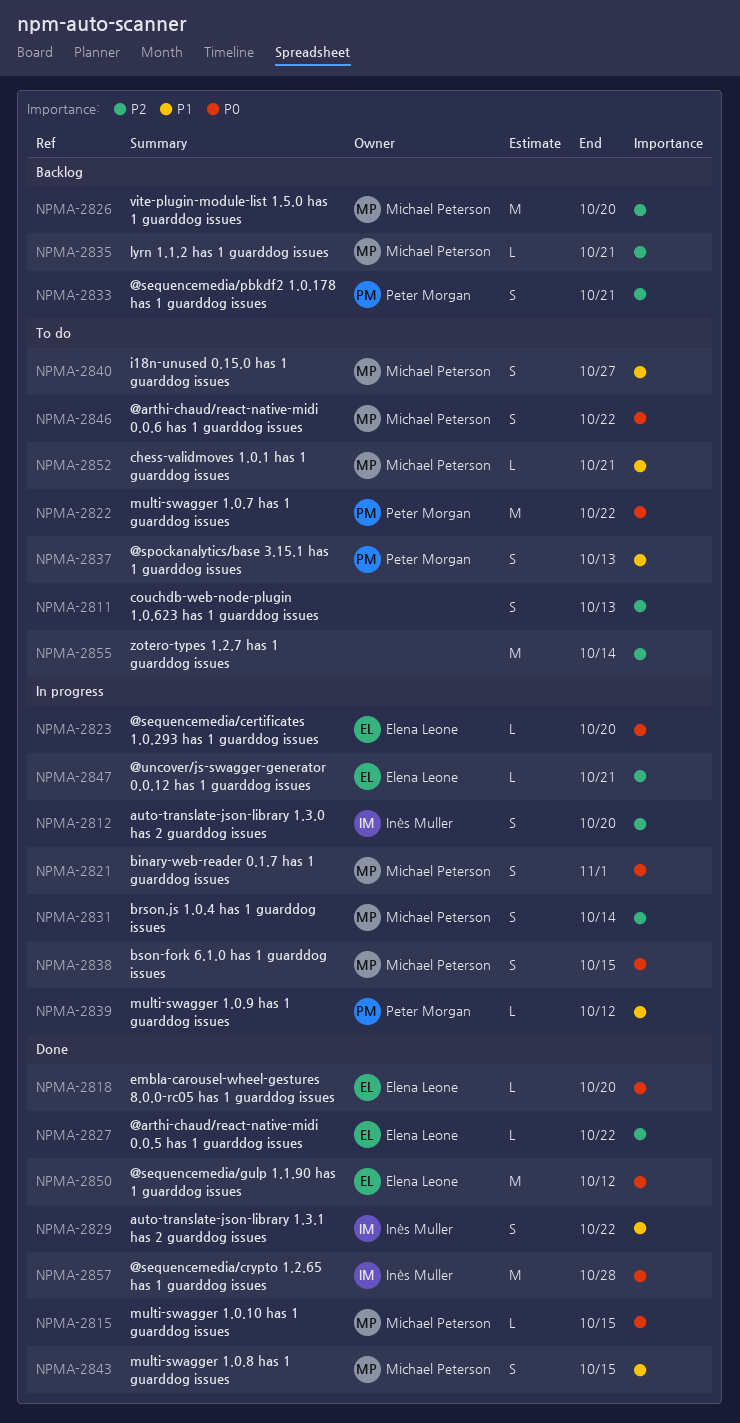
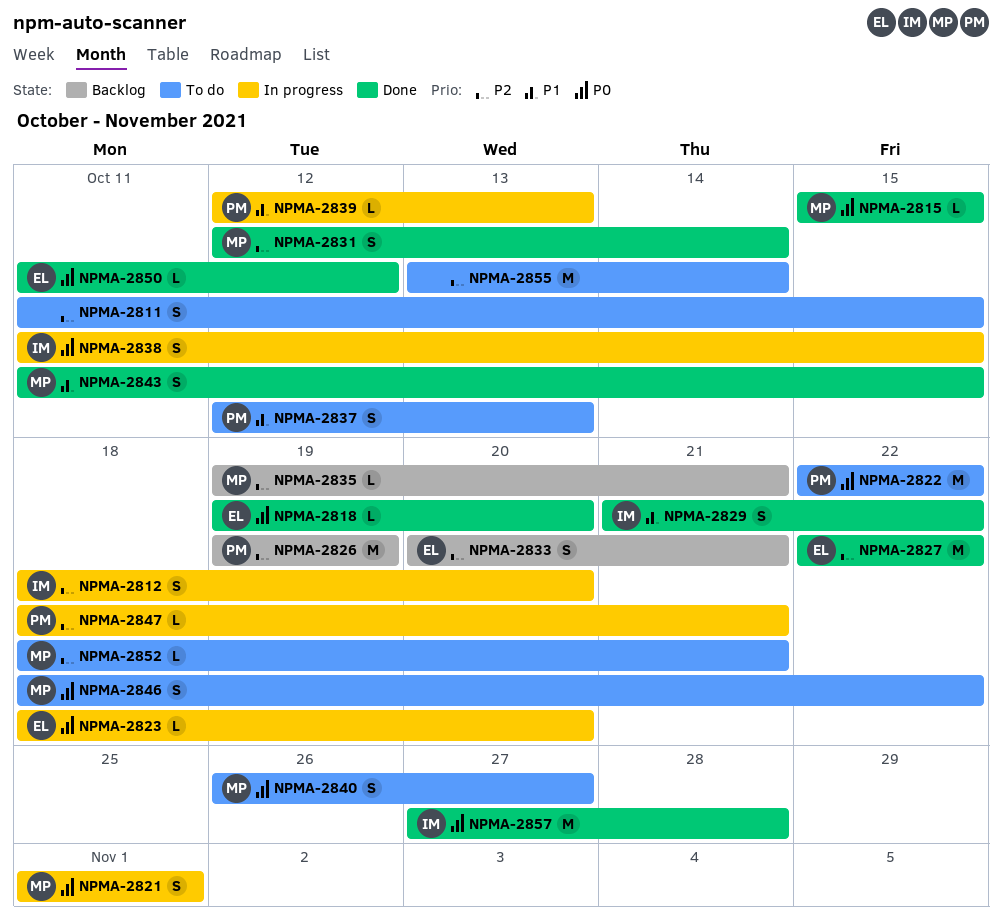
NPMA-2811, due: Oct 13 -> Oct 15
NPMA-2826, owner: Michael Peterson -> Peter Morgan
NPMA-2826, due: Oct 20 -> Oct 19
NPMA-2827, estimate: L -> M
NPMA-2831, status: In progress -> Done
NPMA-2833, owner: Peter Morgan -> Elena Leone
NPMA-2838, owner: Michael Peterson -> Inès Muller
NPMA-2839, due: Oct 12 -> Oct 13
NPMA-2840, priority: P1 -> P0
NPMA-2847, owner: Elena Leone -> Peter Morgan
NPMA-2850, estimate: M -> L
NPMA-2852, priority: P1 -> P2

